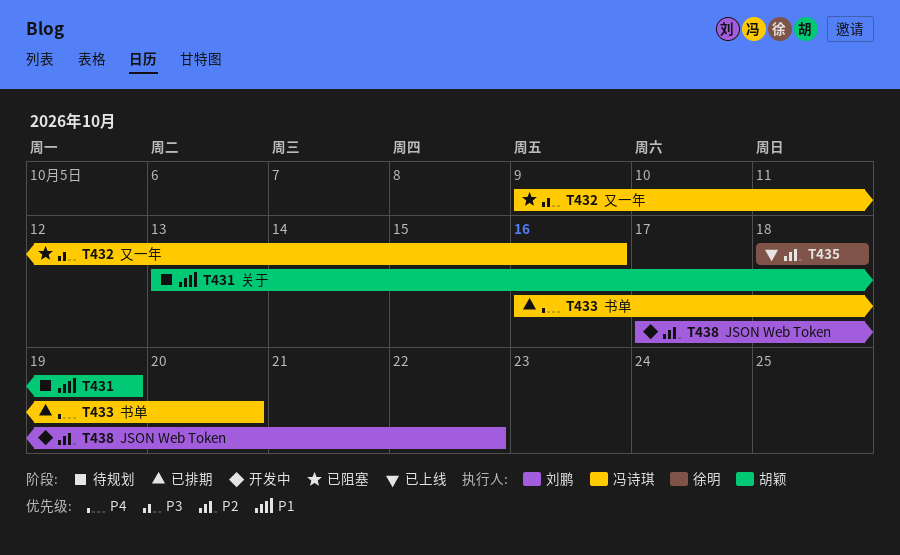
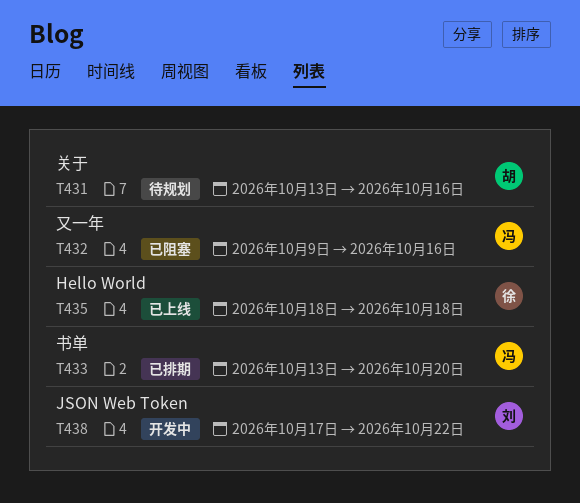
T431, due: Oct 19 -> Oct 16
T433, start: Oct 16 -> Oct 13

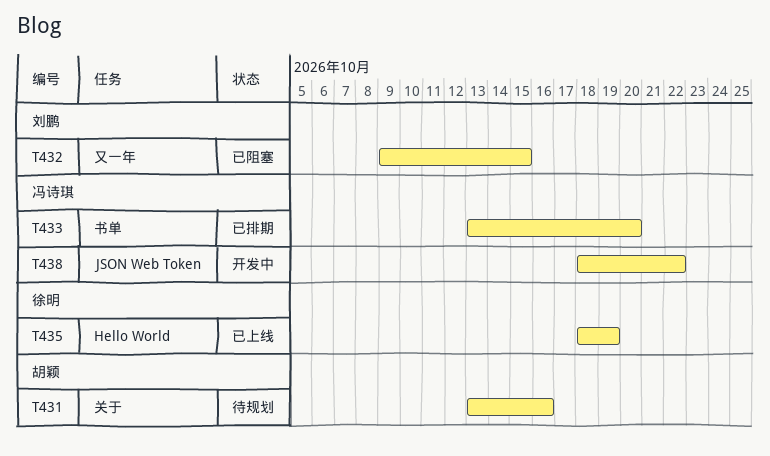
T432, owner: 冯诗琪 -> 刘鹏
T432, due: Oct 16 -> Oct 15
T435, due: Oct 18 -> Oct 19
T438, owner: 刘鹏 -> 冯诗琪
T438, start: Oct 17 -> Oct 18

